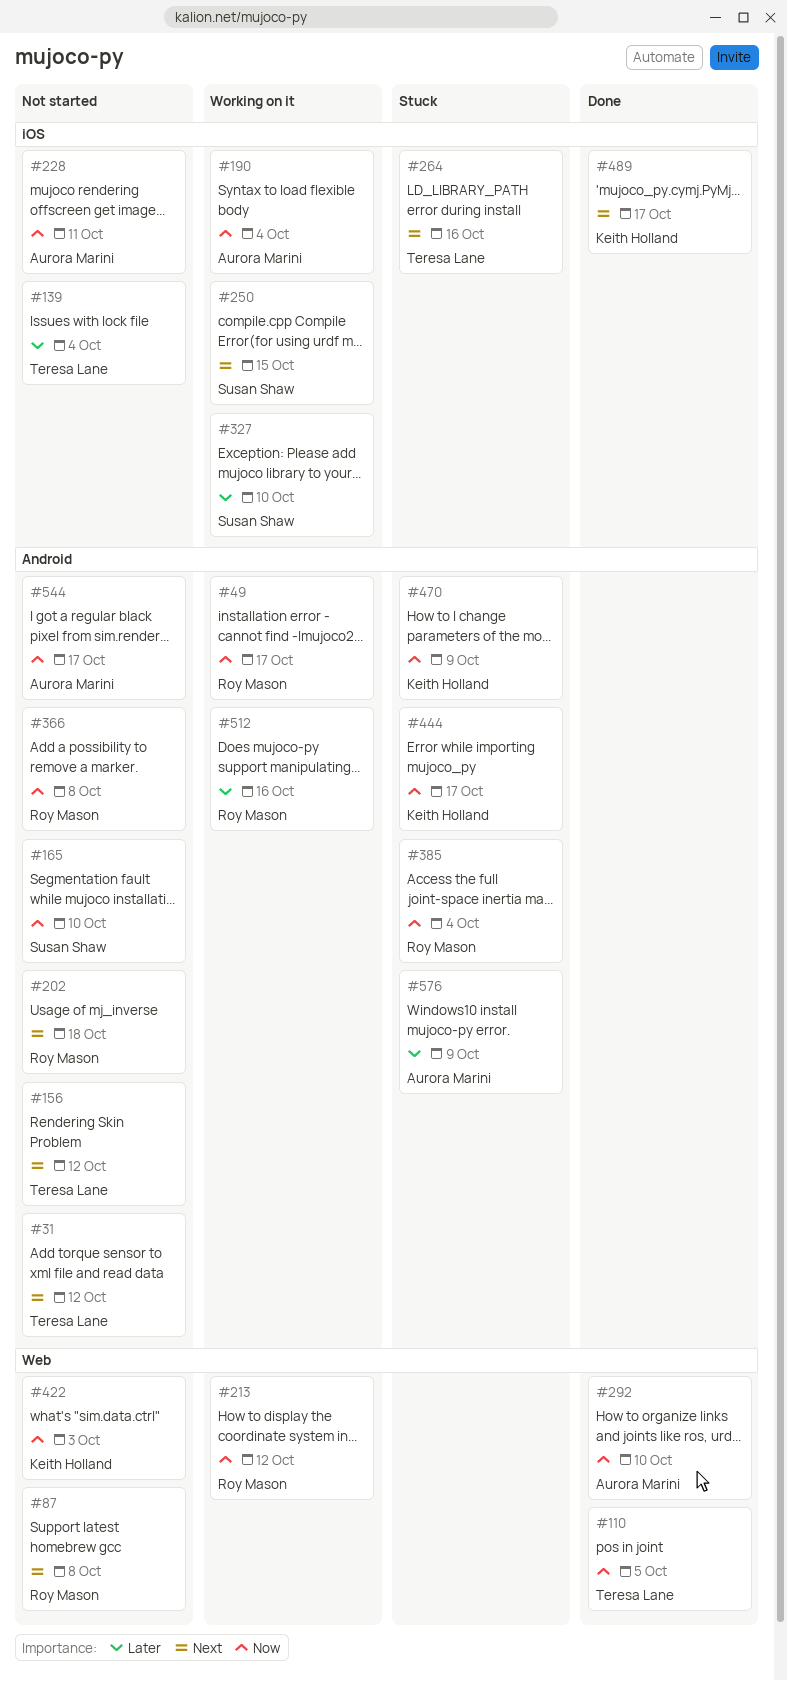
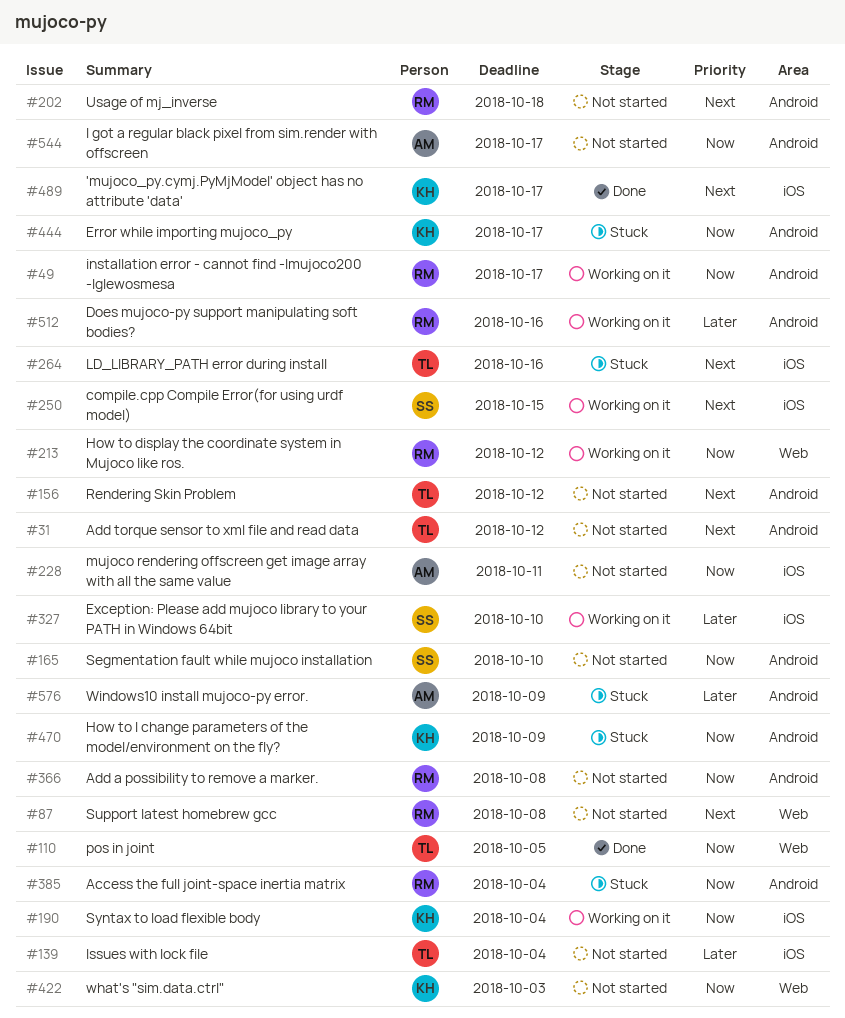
#190, owner: Aurora Marini -> Keith Holland
#292: present -> none

